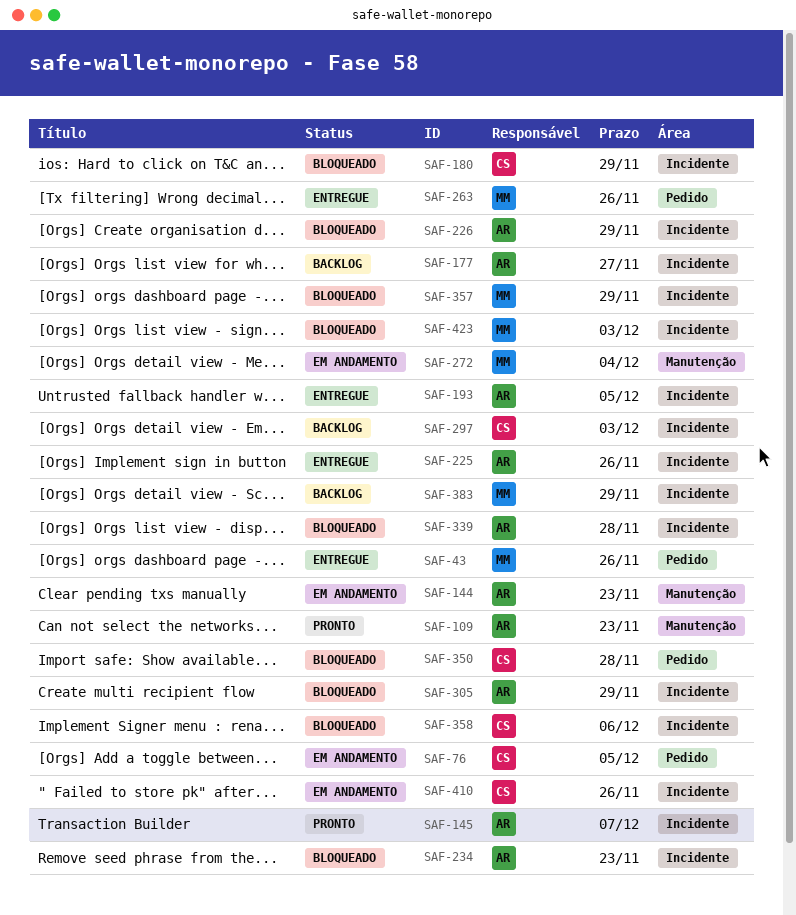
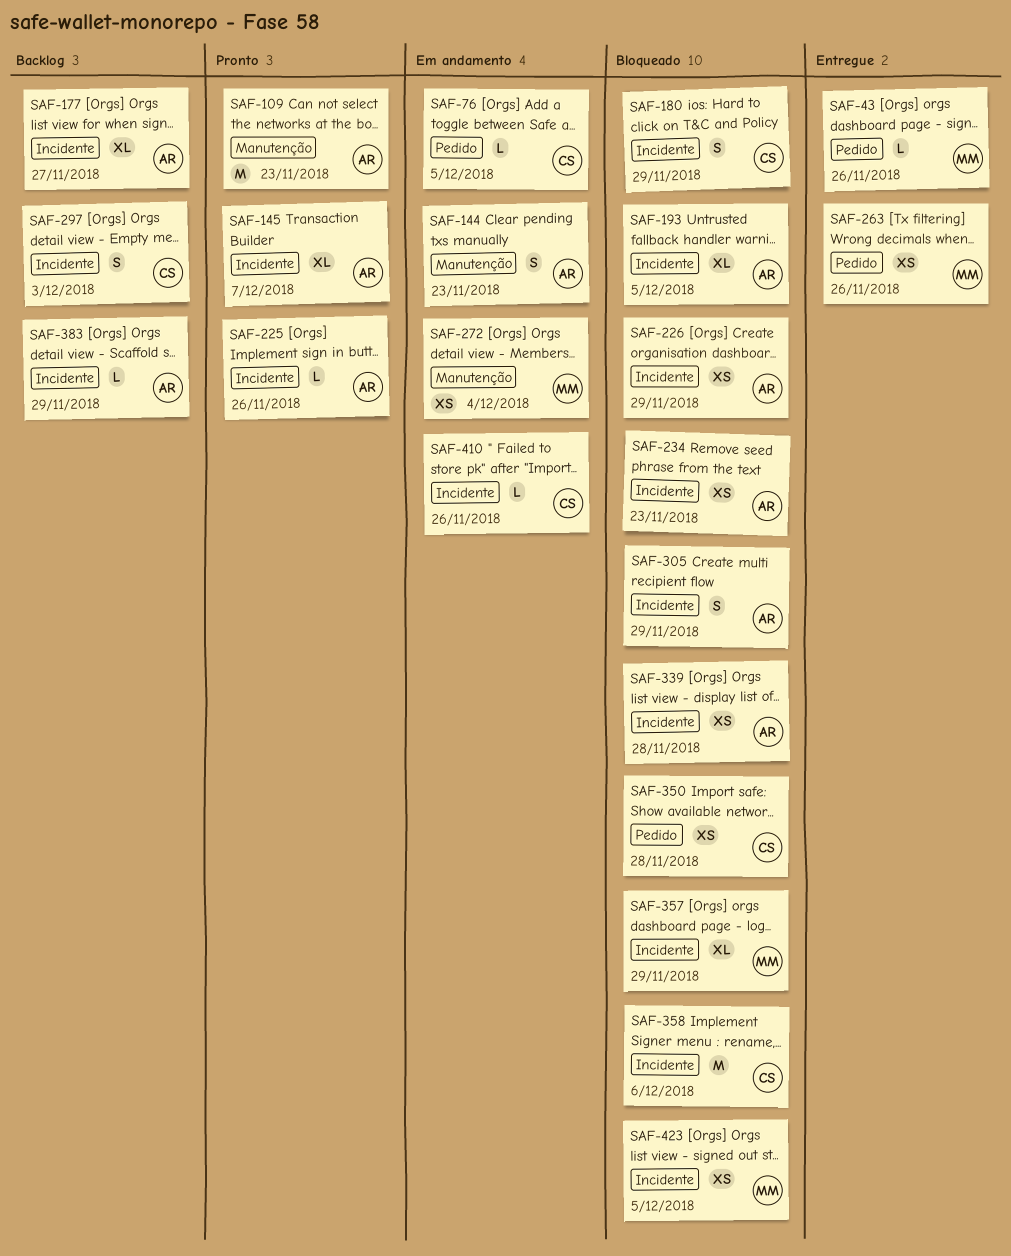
SAF-193, status: Entregue -> Bloqueado
SAF-225, status: Entregue -> Pronto
SAF-383, owner: MM -> AR
SAF-423, due: Dec 3 -> Dec 5

